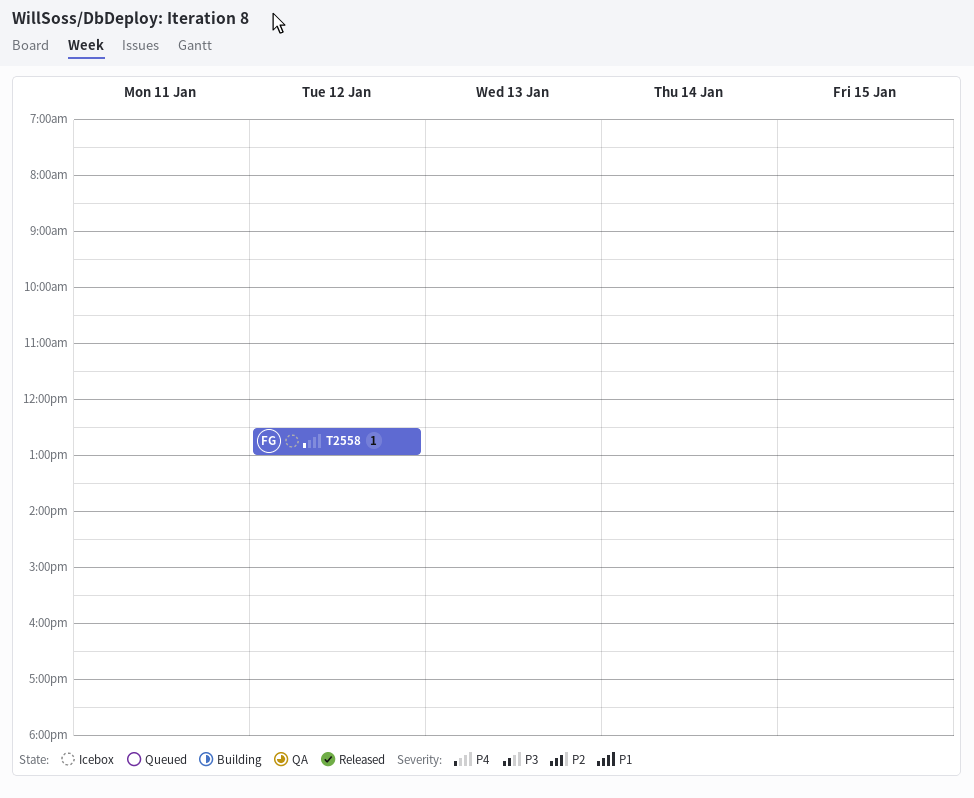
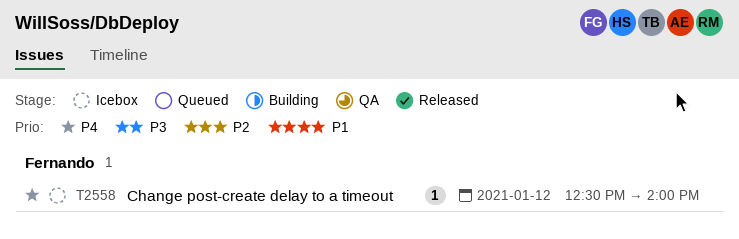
T2558, ends: 13:00 -> 14:00

